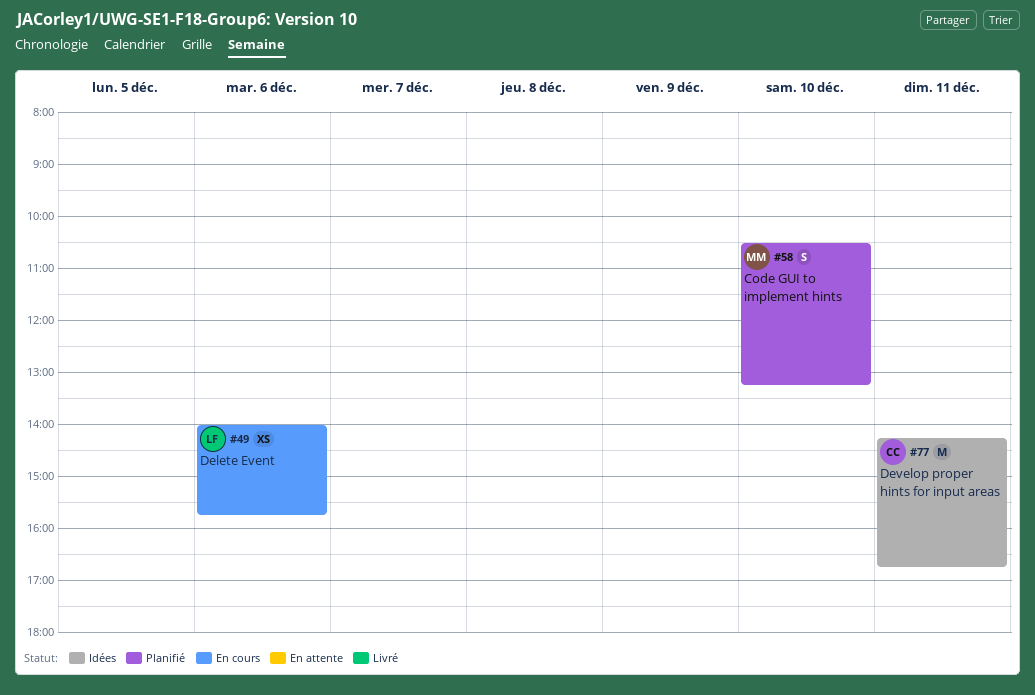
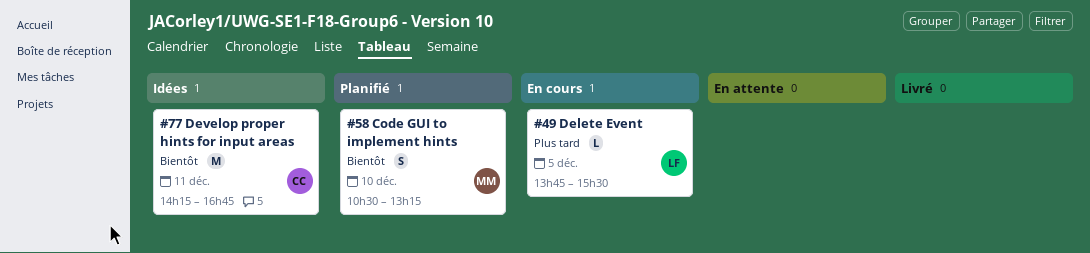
#49, estimate: XS -> L
#49, day: Dec 6 -> Dec 5
#49, begins: 14:00 -> 13:45
#49, ends: 15:45 -> 15:30

